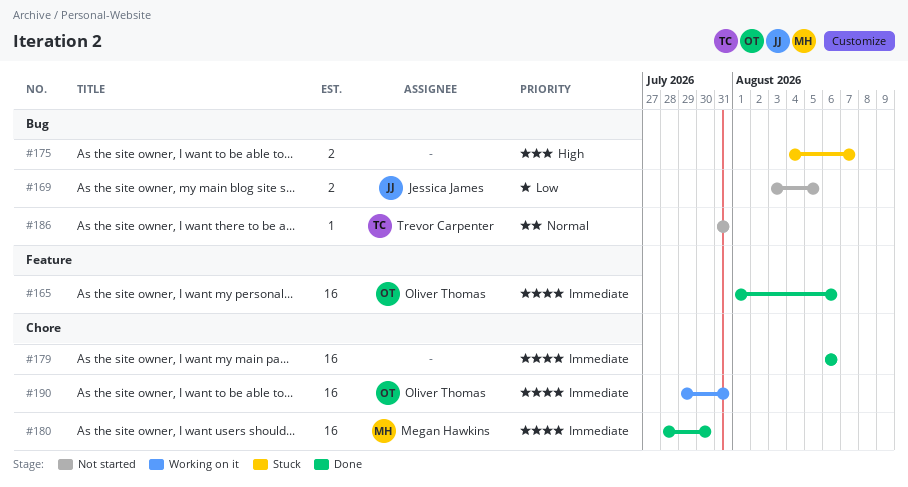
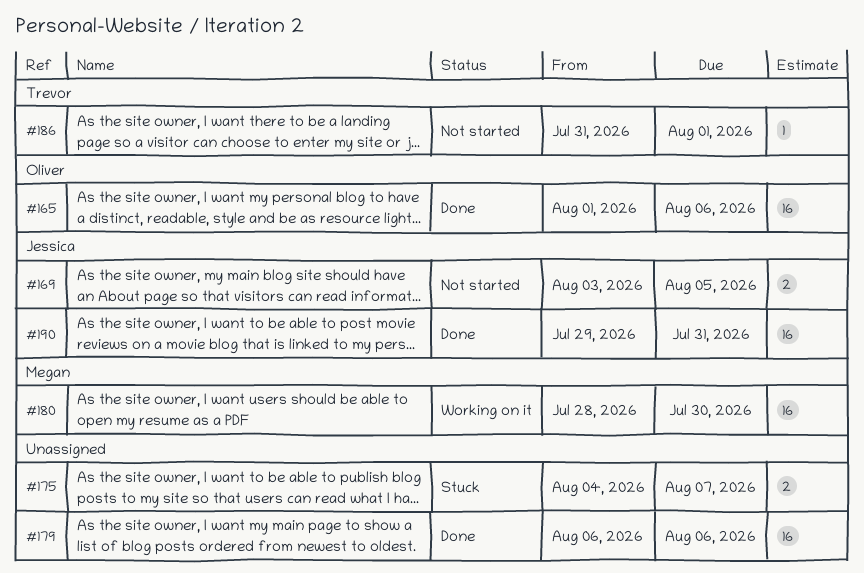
#180, status: Done -> Working on it
#186, due: Jul 31 -> Aug 1
#190, status: Working on it -> Done
#190, owner: Oliver Thomas -> Jessica James

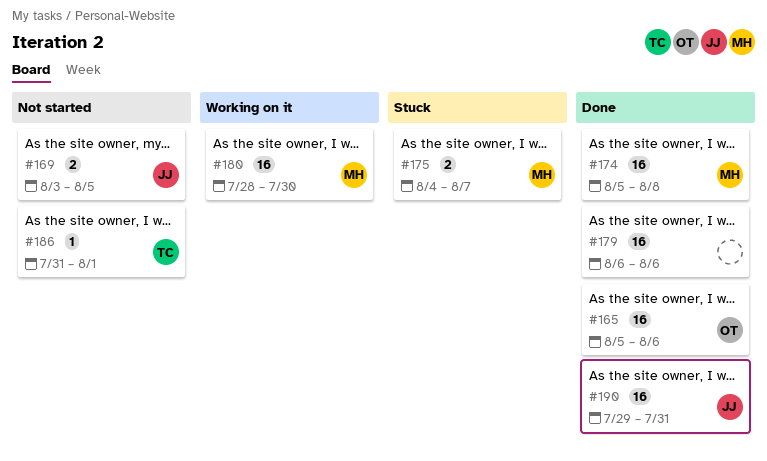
#165, start: Aug 1 -> Aug 5
#174: none -> present
#175, owner: none -> Megan

